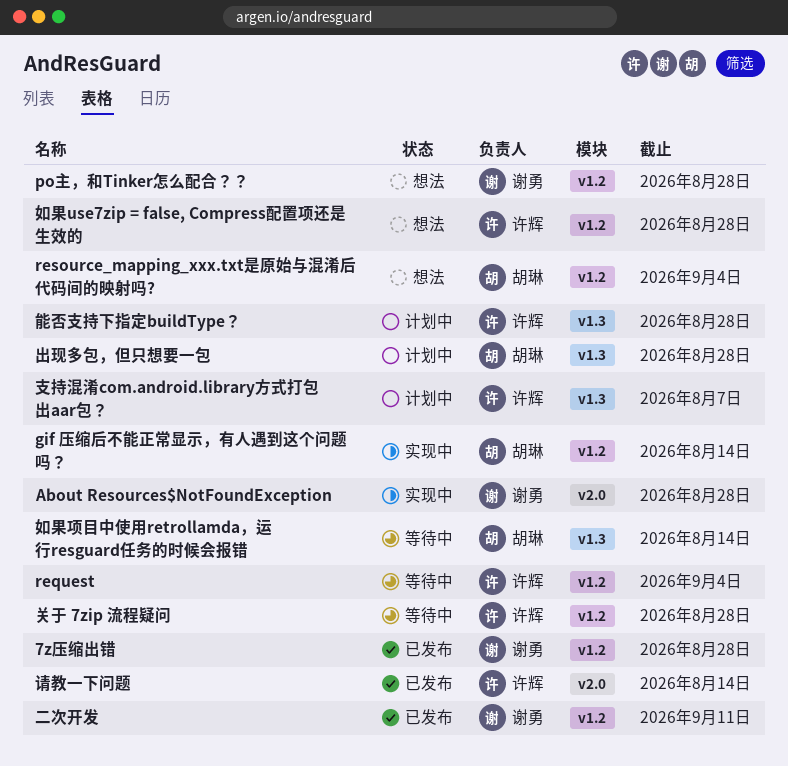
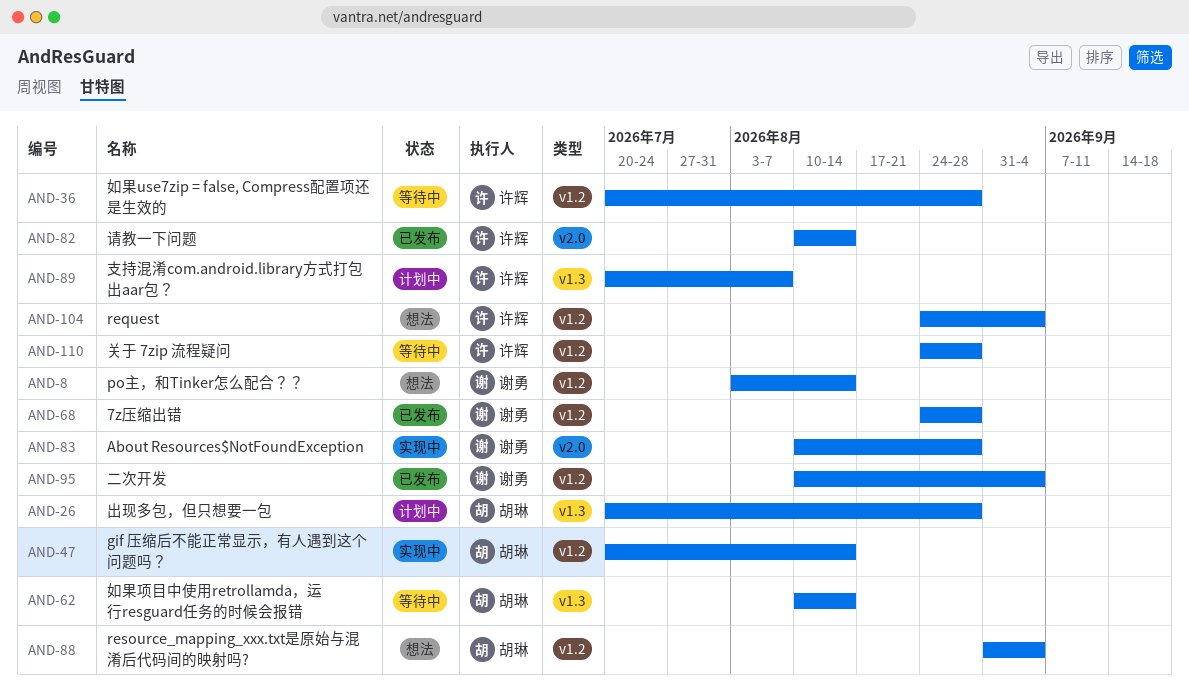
po主，和Tinker怎么配合？？, due: Aug 28 -> Aug 14
request, status: 等待中 -> 想法
二次开发, due: Sep 11 -> Sep 4
如果use7zip = false, Compress配置项还是生效的, status: 想法 -> 等待中
能否支持下指定buildType？: present -> none

